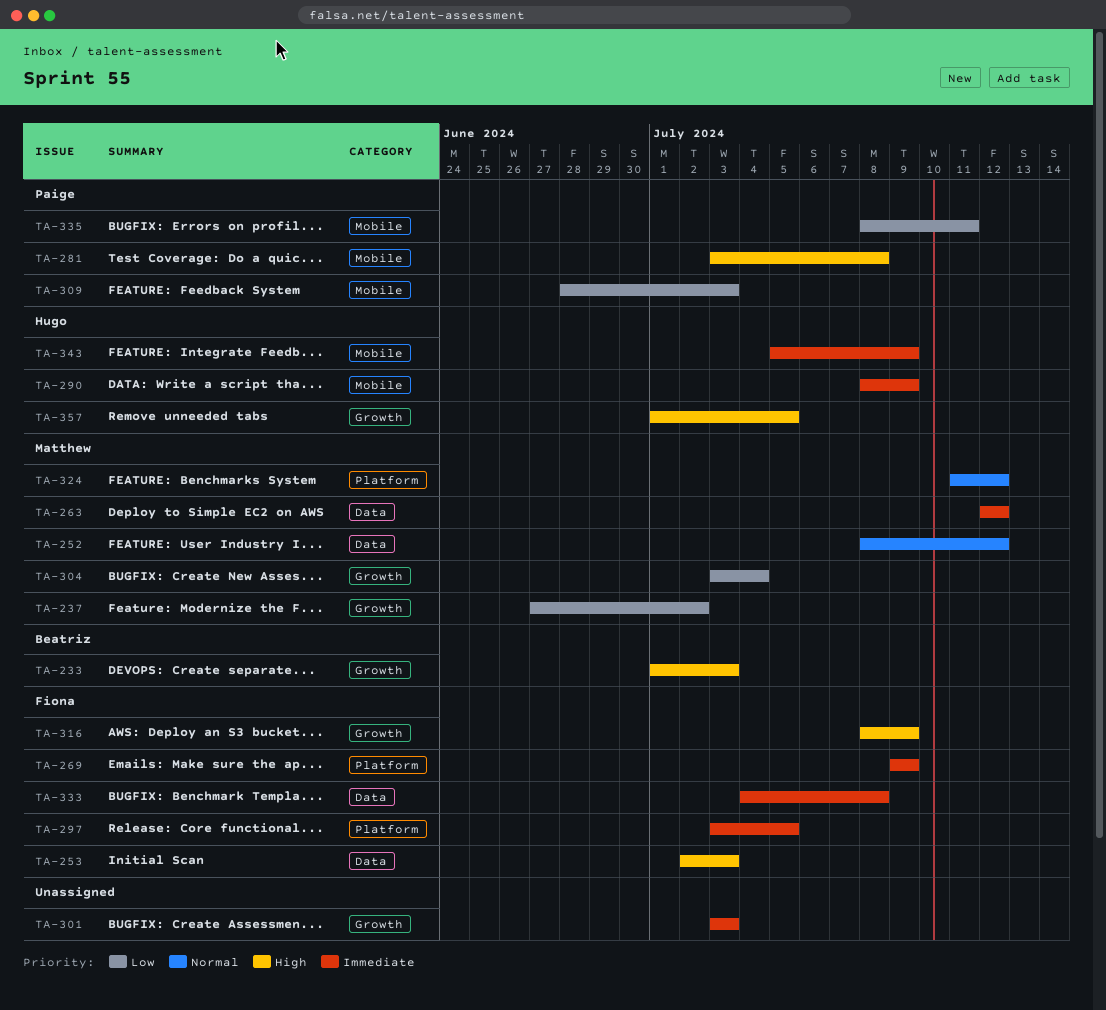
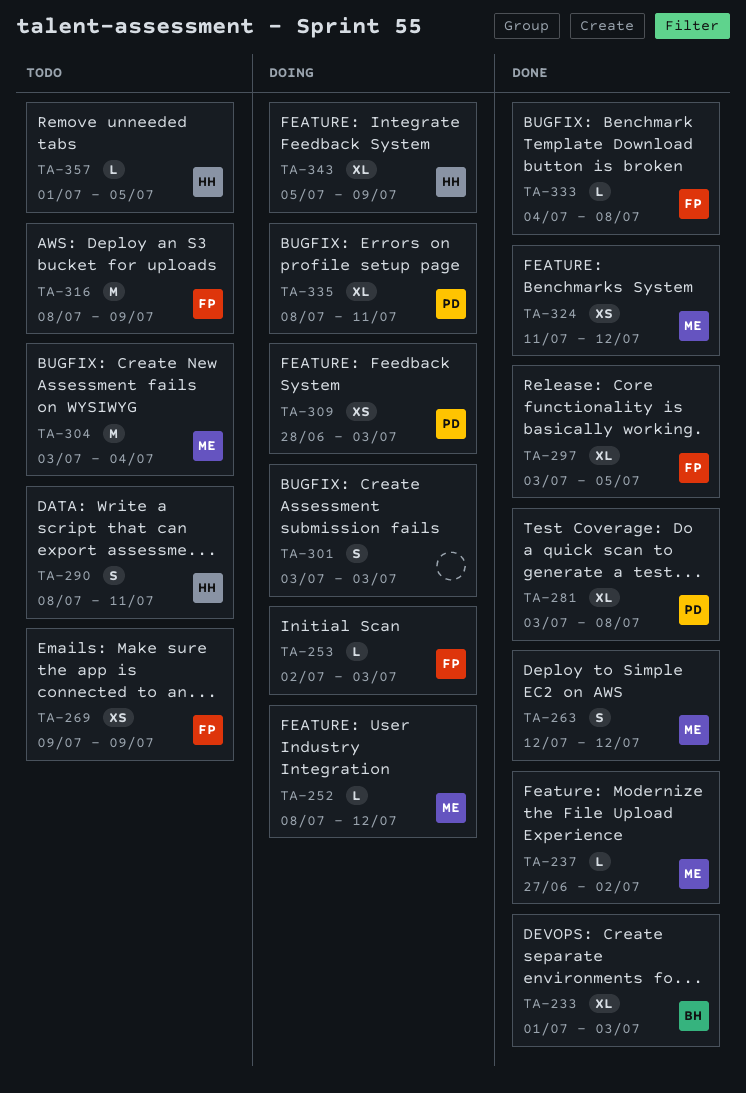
TA-290, due: Jul 9 -> Jul 11

